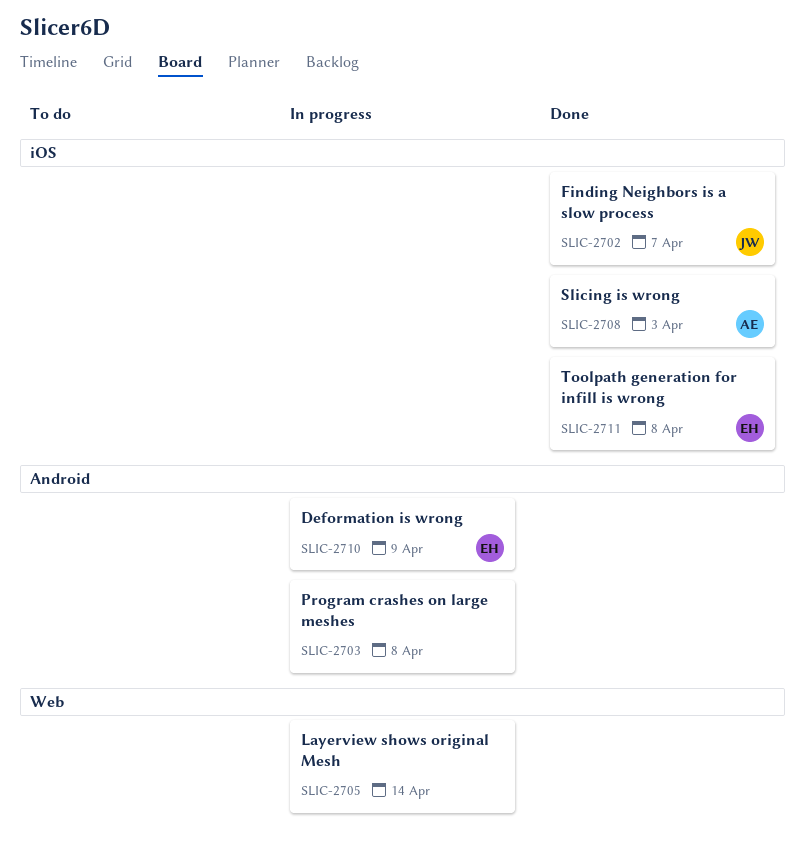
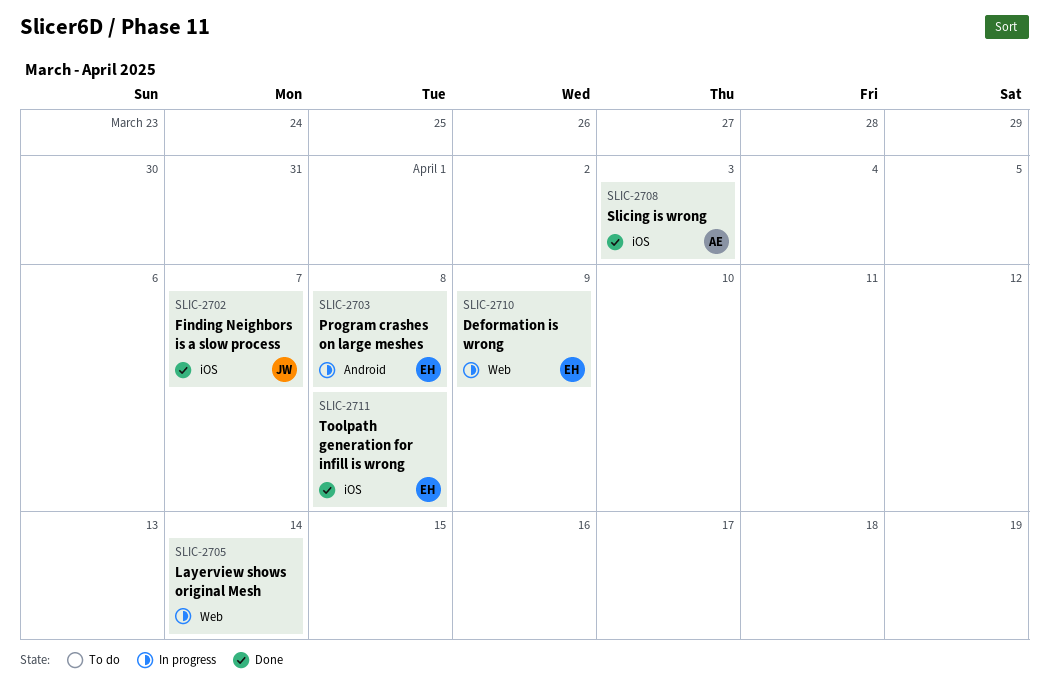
SLIC-2703, owner: none -> EH
SLIC-2710, label: Android -> Web

